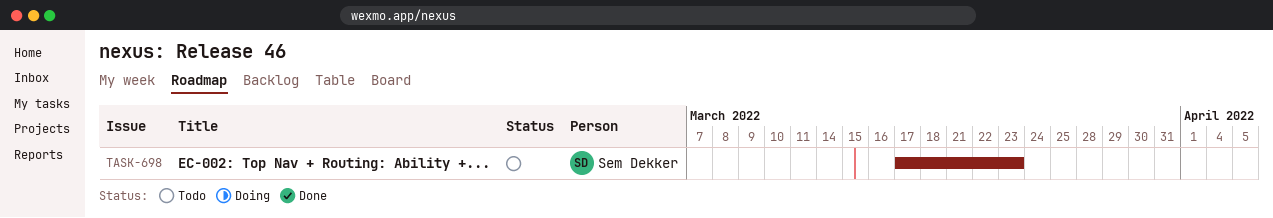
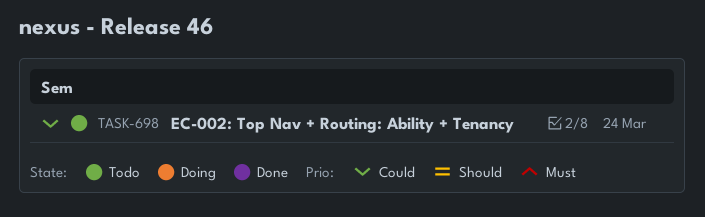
TASK-698, due: Mar 23 -> Mar 24

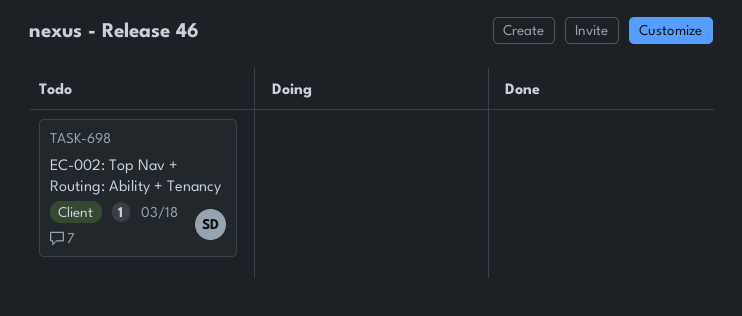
TASK-698, due: Mar 24 -> Mar 18

